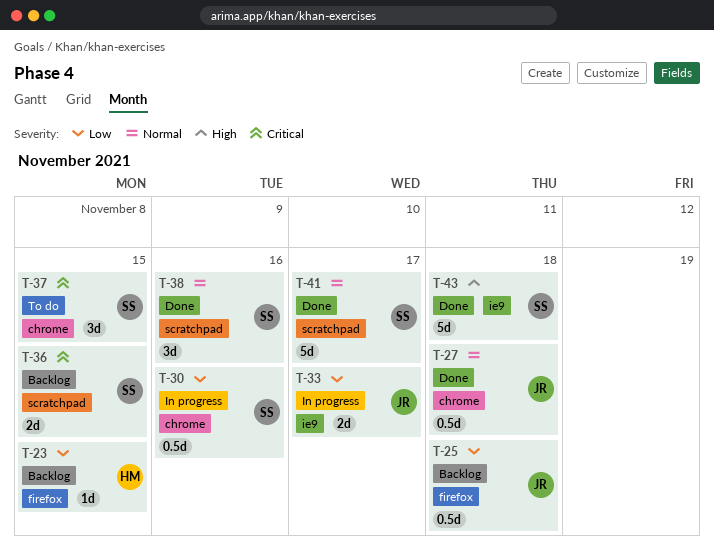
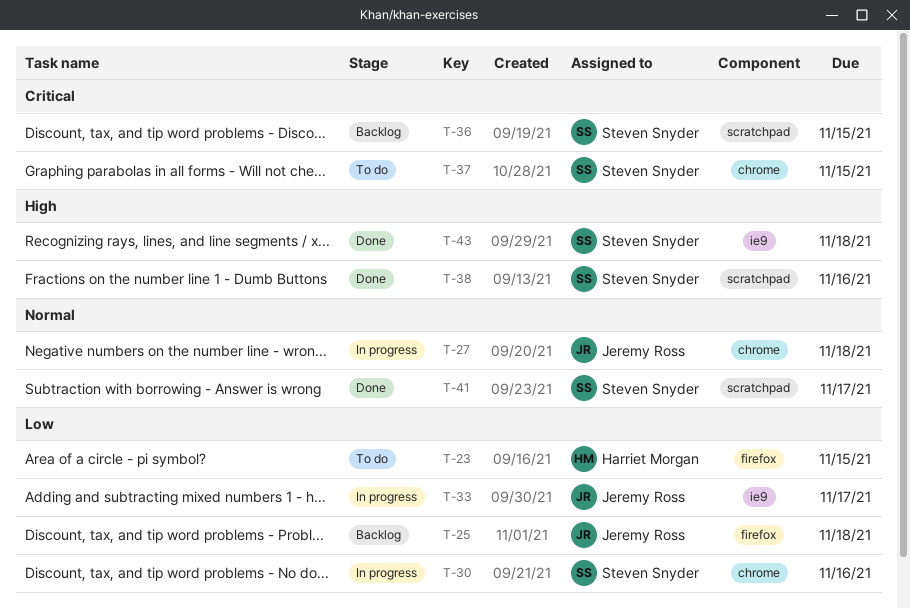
T-23, status: Backlog -> To do
T-27, status: Done -> In progress
T-38, priority: Normal -> High

